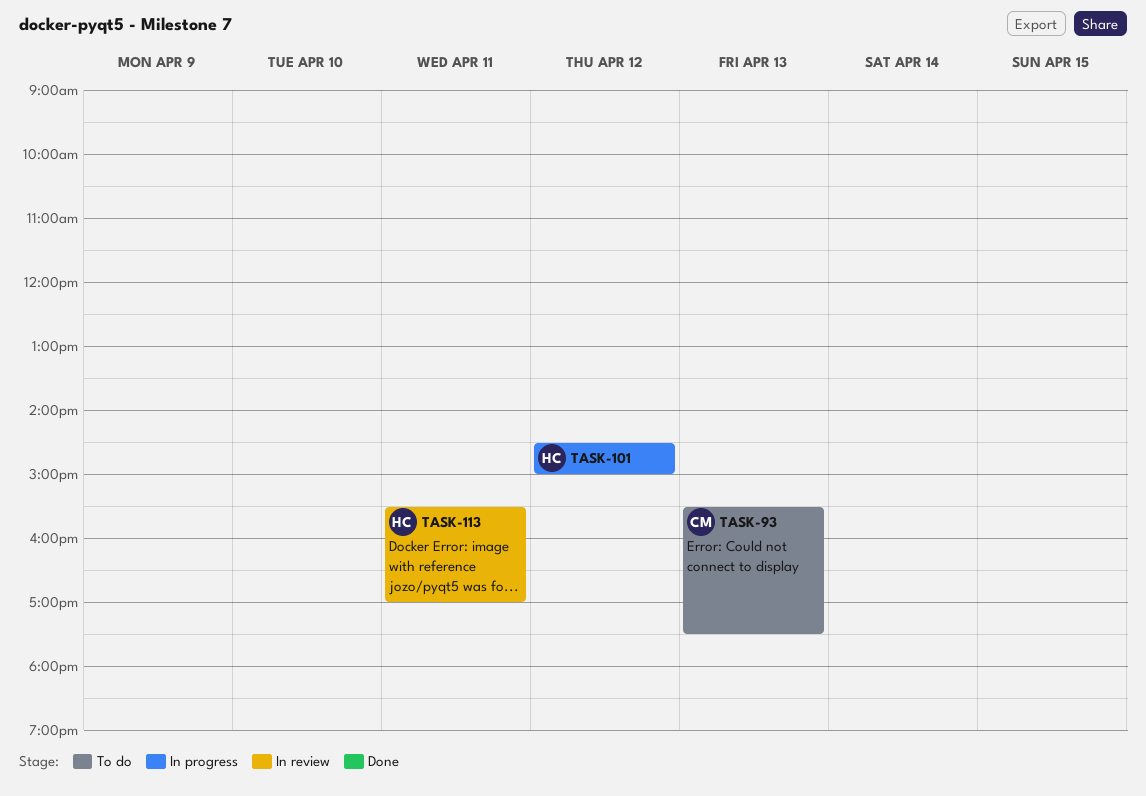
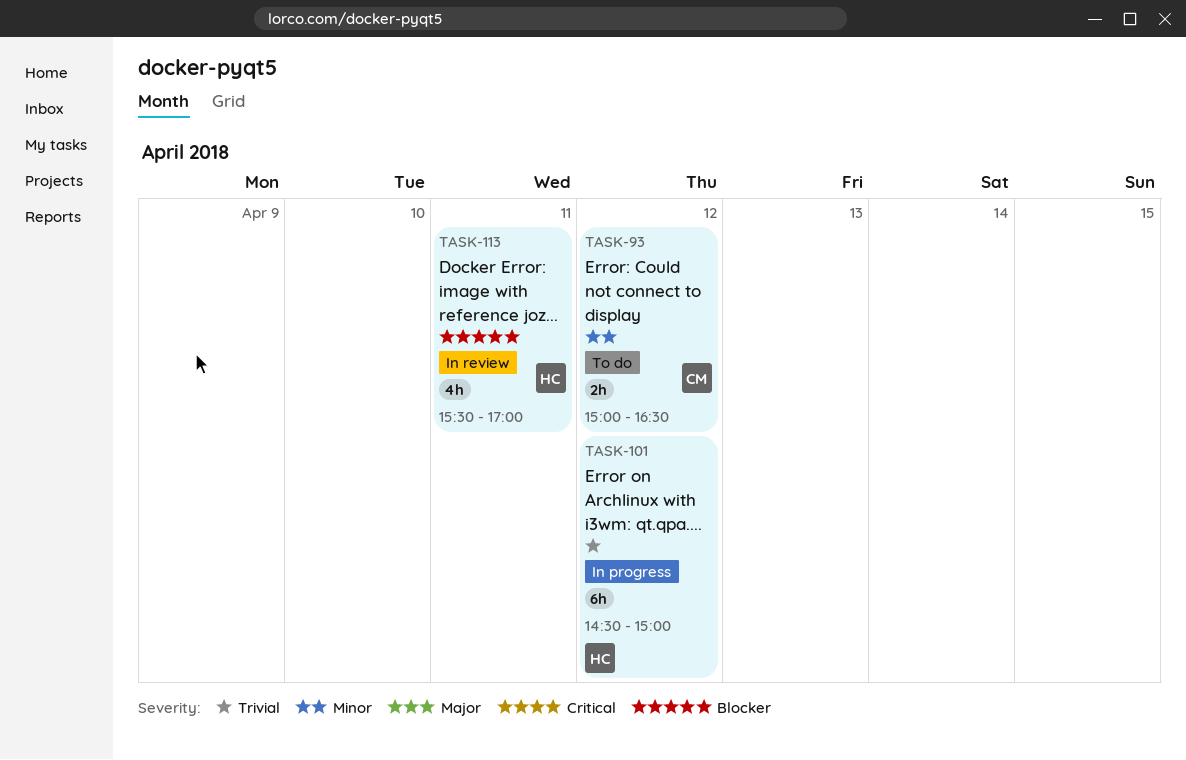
TASK-93, day: Apr 13 -> Apr 12
TASK-93, begins: 15:30 -> 15:00
TASK-93, ends: 17:30 -> 16:30

